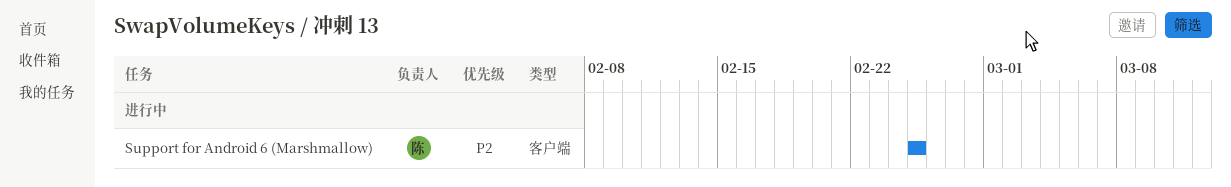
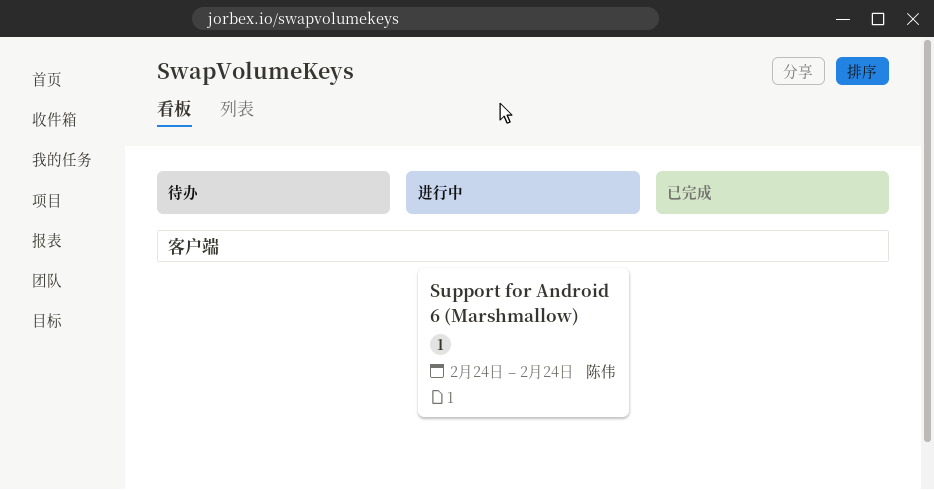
Support for Android 6 (Marshmallow), start: Feb 25 -> Feb 24
Support for Android 6 (Marshmallow), due: Feb 25 -> Feb 24

